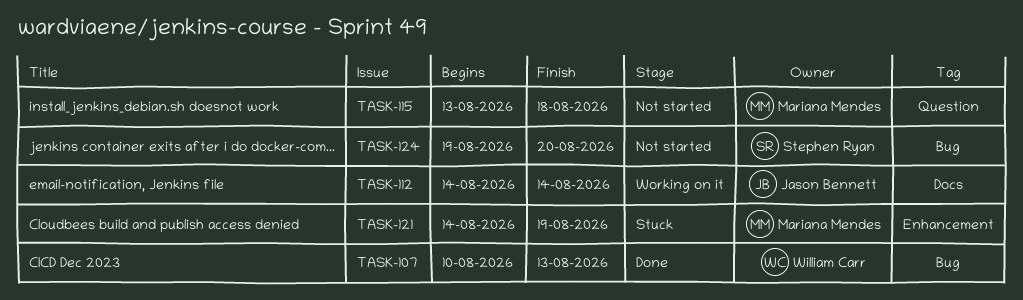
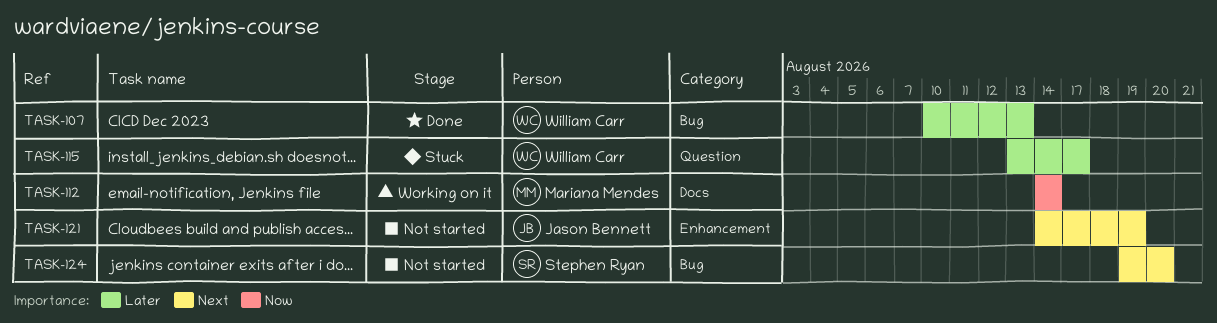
TASK-112, owner: Jason Bennett -> Mariana Mendes
TASK-115, status: Not started -> Stuck
TASK-115, owner: Mariana Mendes -> William Carr
TASK-115, due: Aug 18 -> Aug 17
TASK-121, status: Stuck -> Not started
TASK-121, owner: Mariana Mendes -> Jason Bennett

